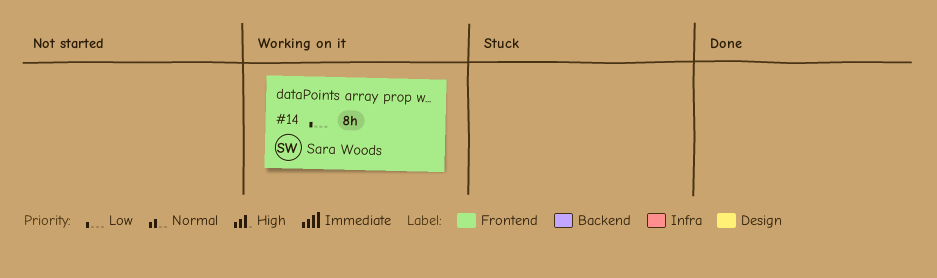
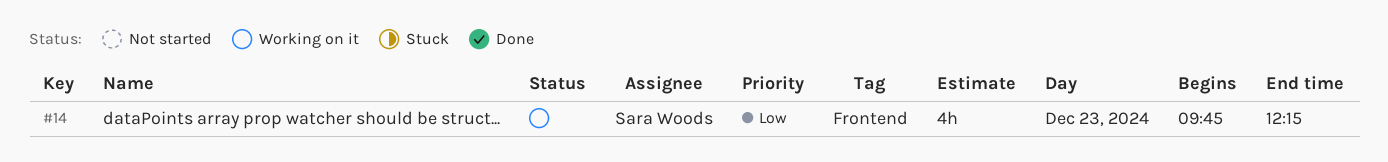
#14, estimate: 8h -> 4h

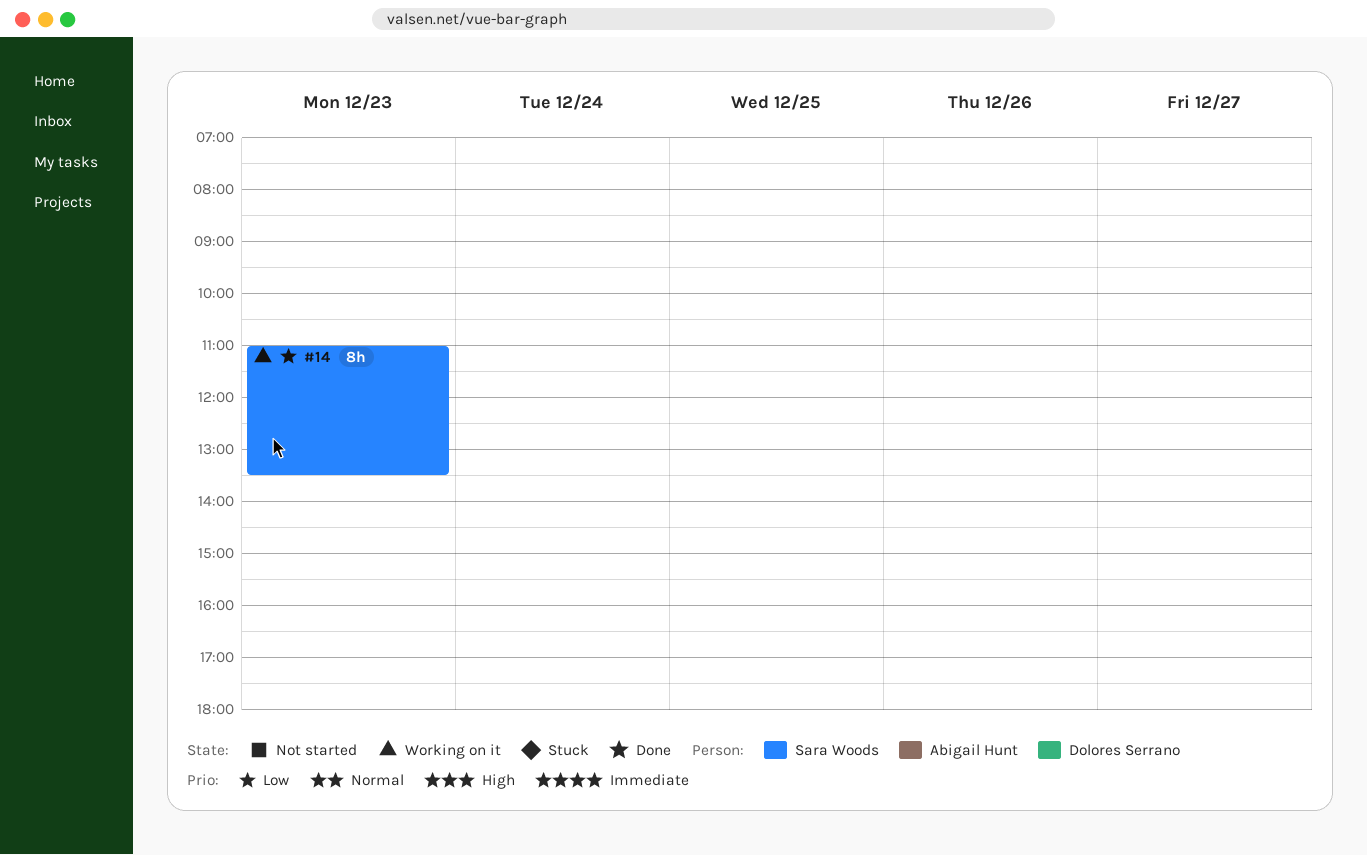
#14, estimate: 4h -> 8h
#14, begins: 09:45 -> 11:00
#14, ends: 12:15 -> 13:30

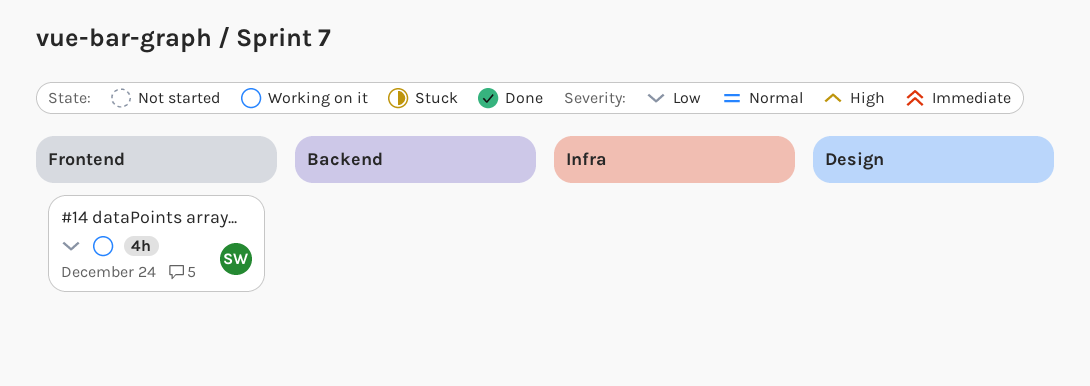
#14, estimate: 8h -> 4h
#14, day: Dec 23 -> Dec 24

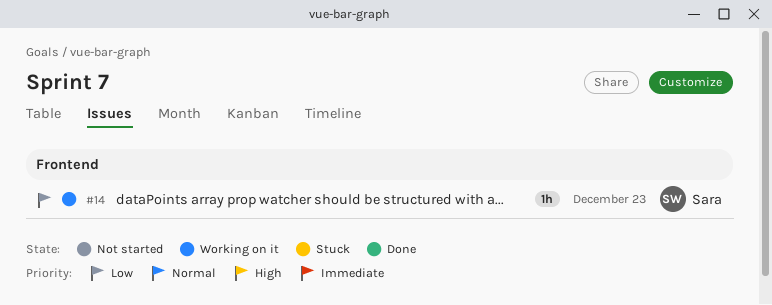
#14, estimate: 4h -> 1h
#14, day: Dec 24 -> Dec 23

